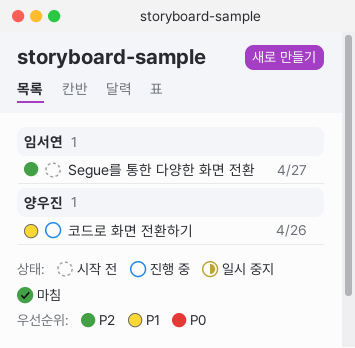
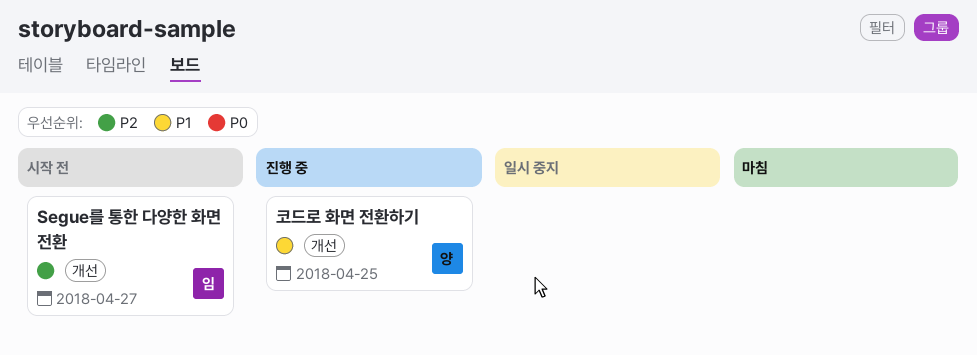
코드로 화면 전환하기, due: Apr 26 -> Apr 25

